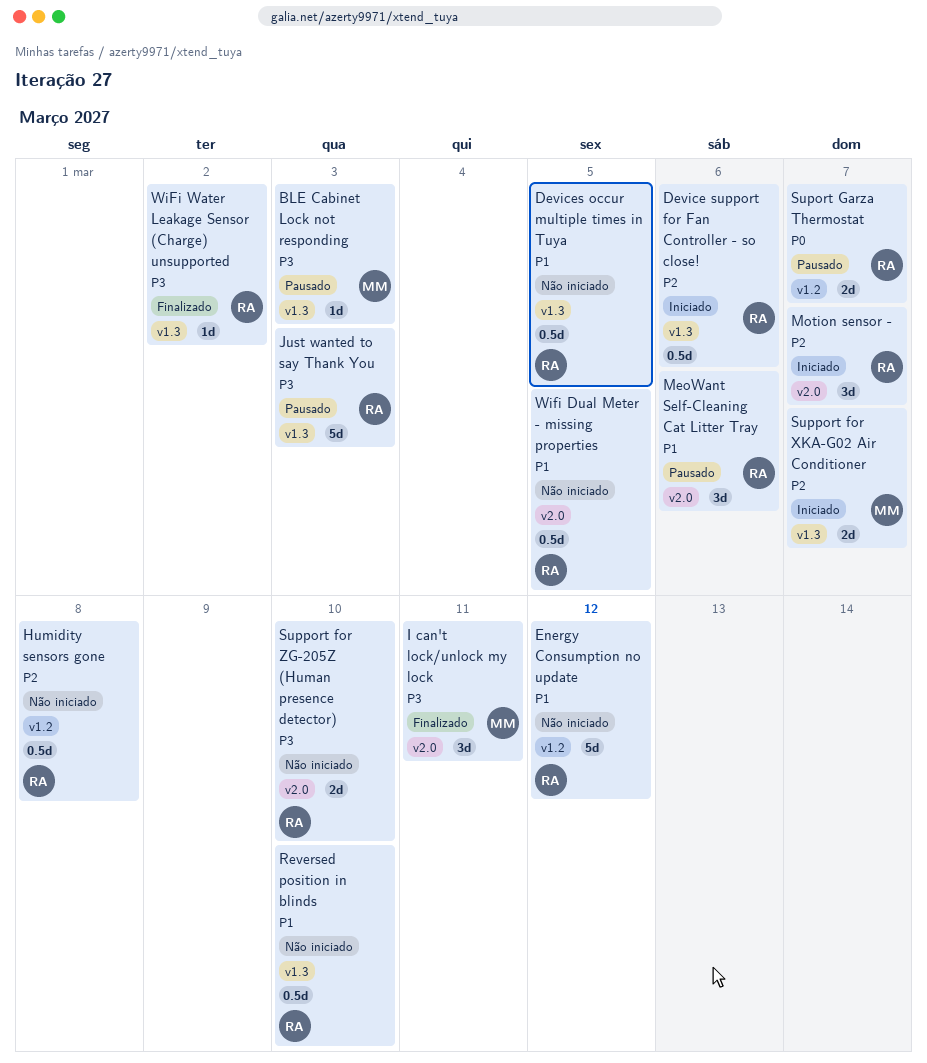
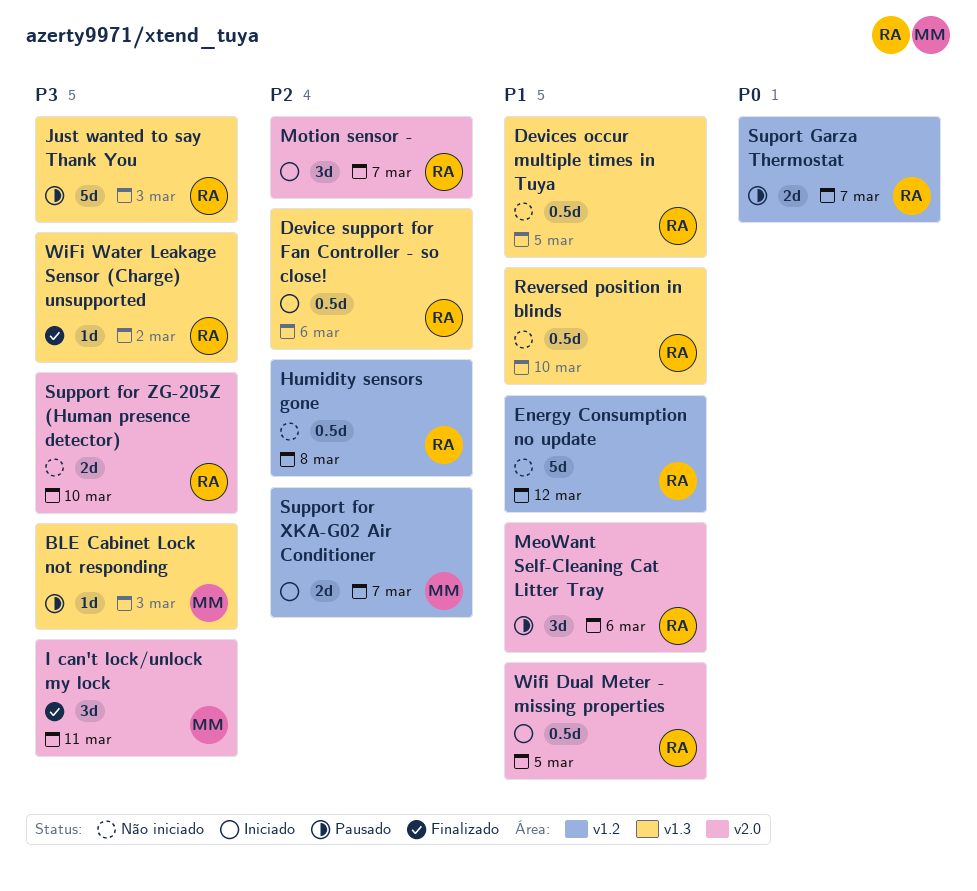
Support for XKA-G02 Air Conditioner, label: v1.3 -> v1.2
Wifi Dual Meter - missing properties, status: Não iniciado -> Iniciado

